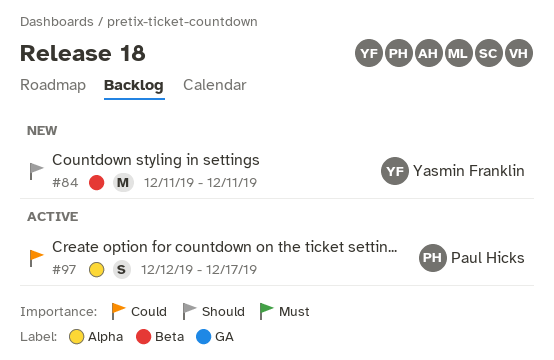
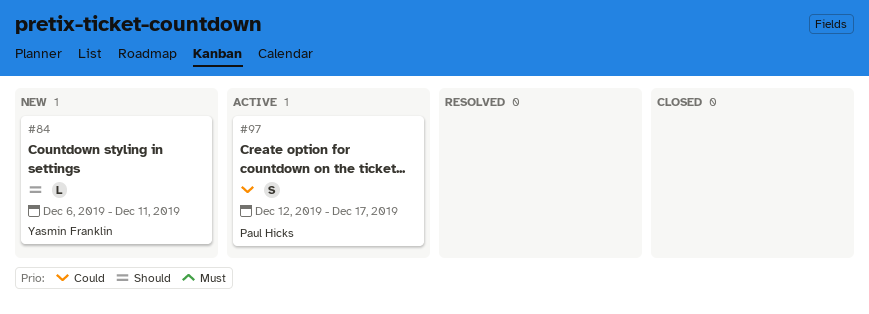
#84, estimate: M -> L
#84, start: Dec 11 -> Dec 6

